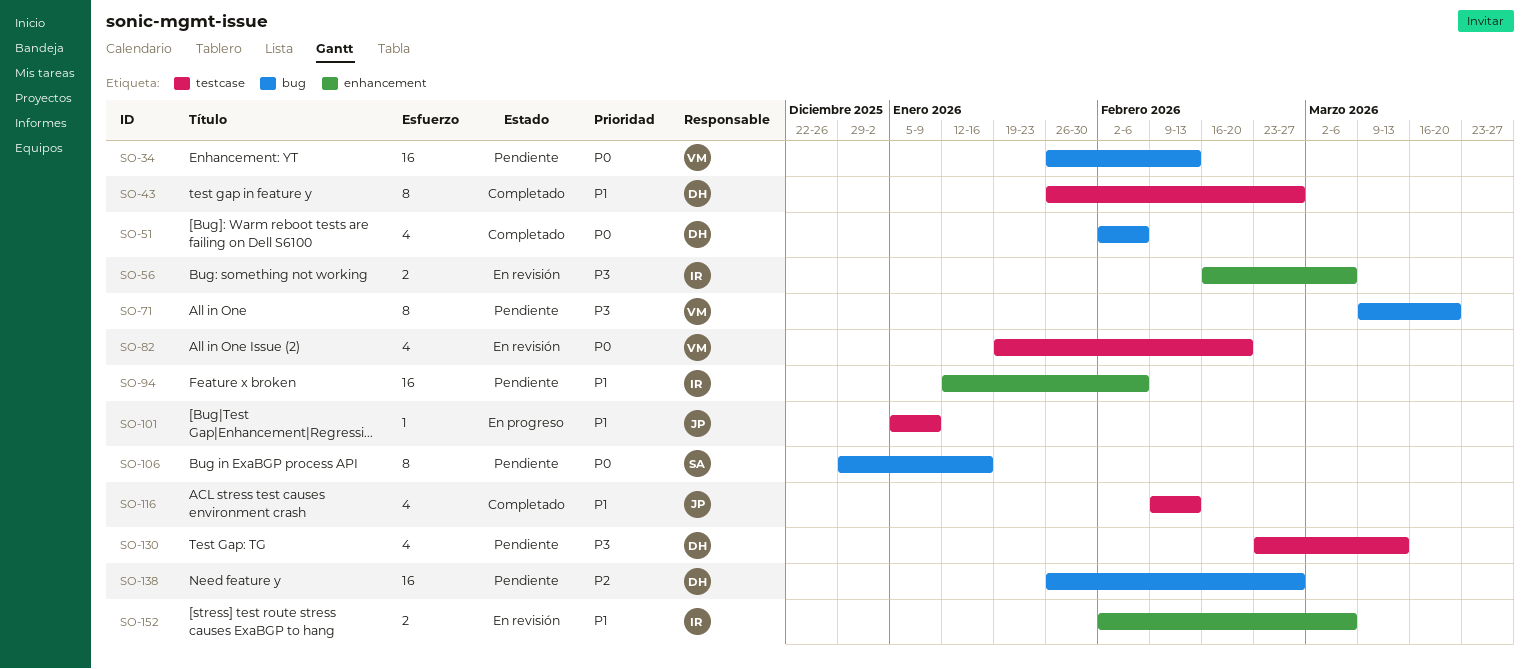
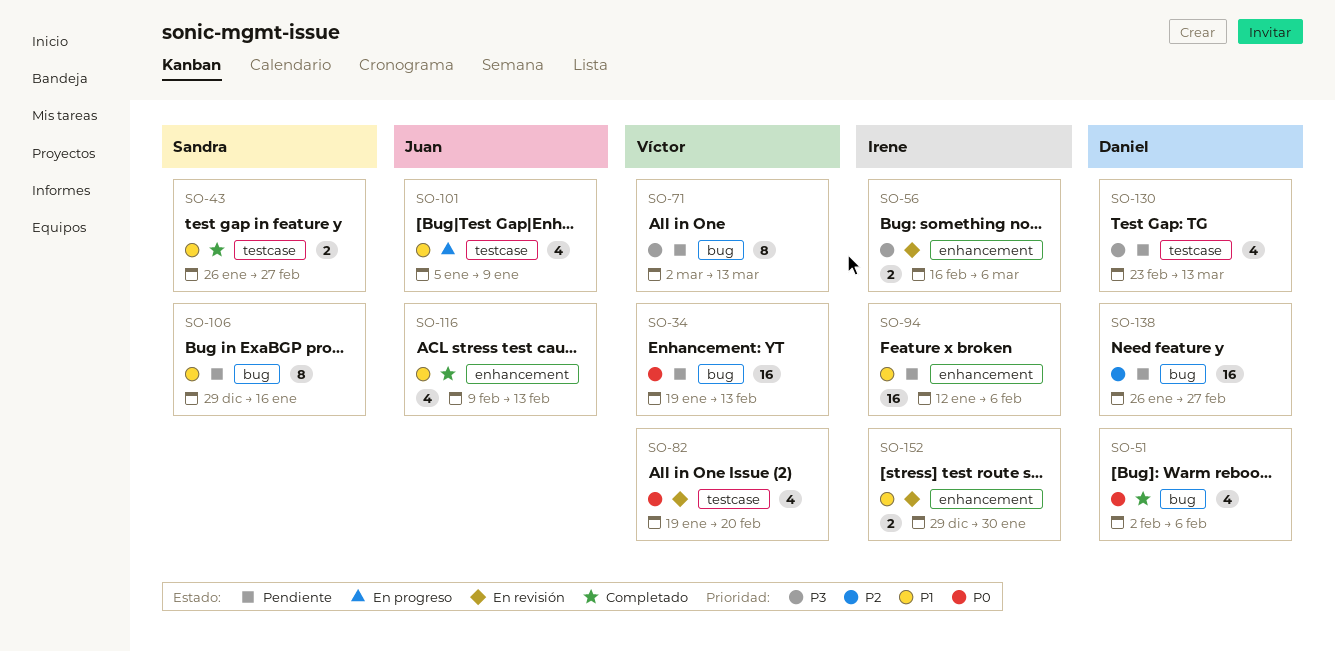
SO-34, start: Jan 26 -> Jan 19
SO-43, owner: Daniel -> Sandra
SO-43, estimate: 8 -> 2
SO-71, start: Mar 9 -> Mar 2
SO-71, due: Mar 20 -> Mar 13
SO-101, estimate: 1 -> 4
SO-106, priority: P0 -> P1
SO-116, label: testcase -> enhancement
SO-152, start: Feb 2 -> Dec 29
SO-152, due: Mar 6 -> Jan 30

